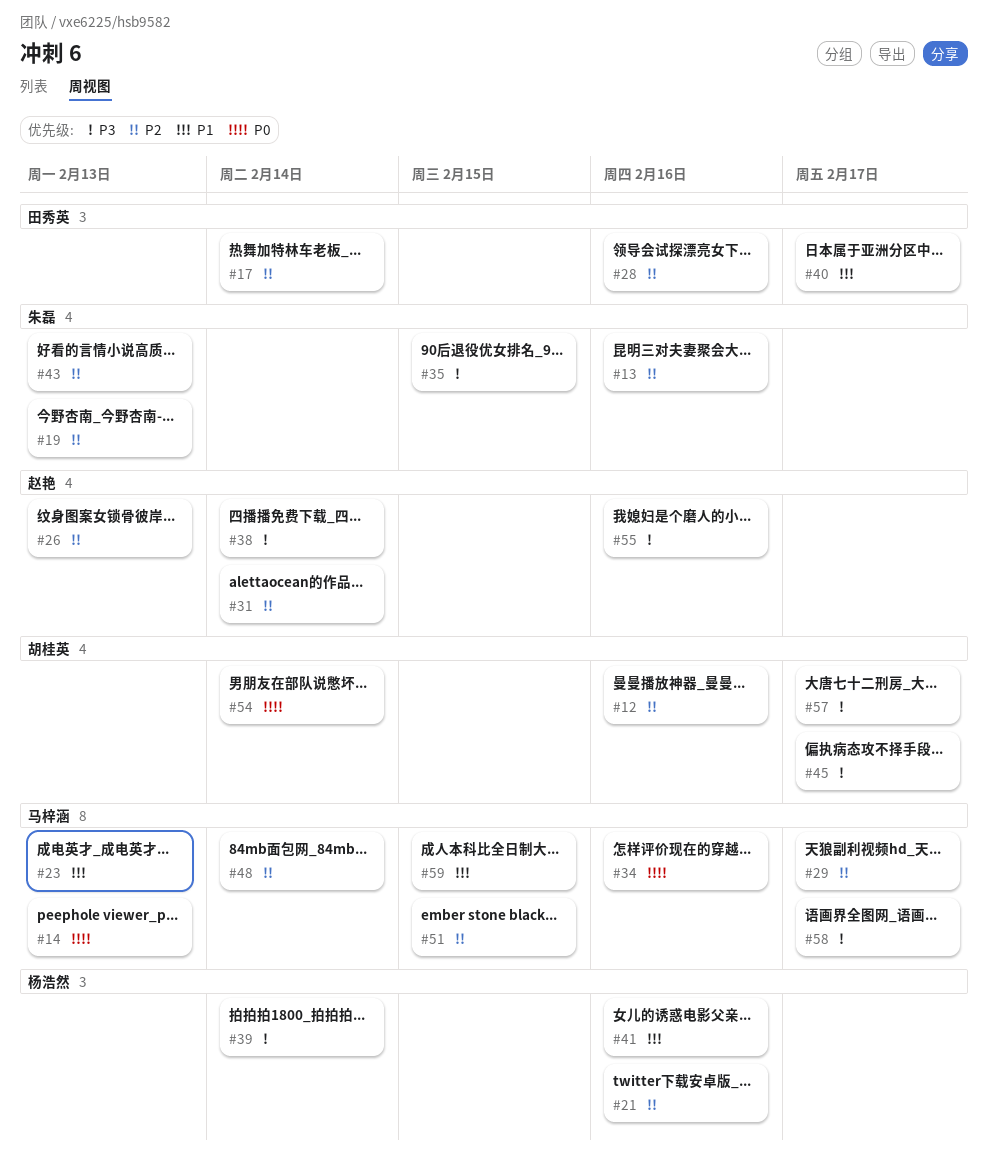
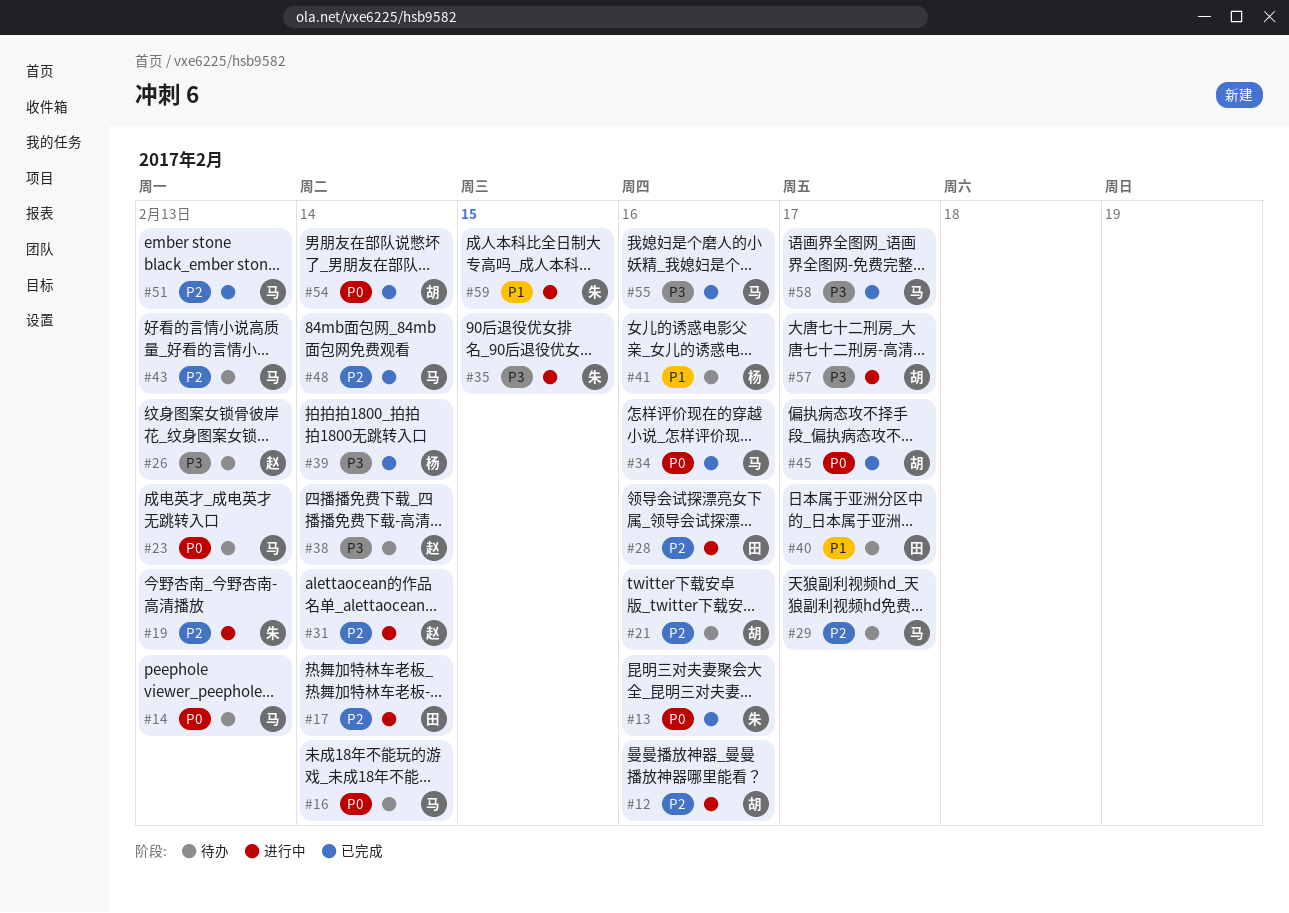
#13, priority: P2 -> P0
#16: none -> present
#21, owner: 杨浩然 -> 胡桂英
#23, priority: P1 -> P0
#26, priority: P2 -> P3
#43, owner: 朱磊 -> 马梓涵
#45, priority: P3 -> P0
#51, due: Feb 15 -> Feb 13
#55, owner: 赵艳 -> 马梓涵
#59, owner: 马梓涵 -> 朱磊

